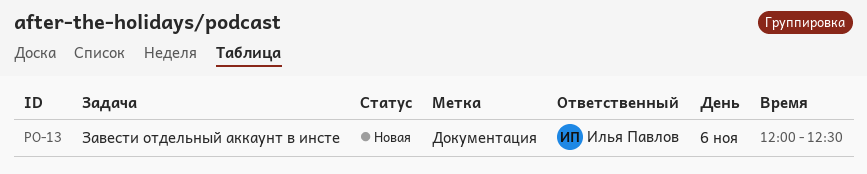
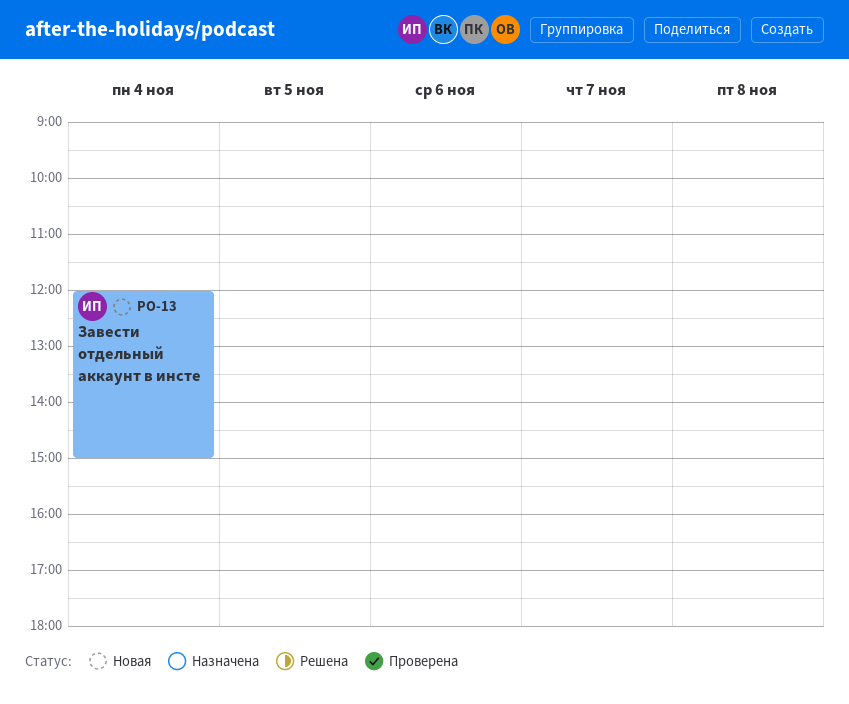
PO-13, day: Nov 6 -> Nov 4
PO-13, ends: 12:30 -> 15:00

